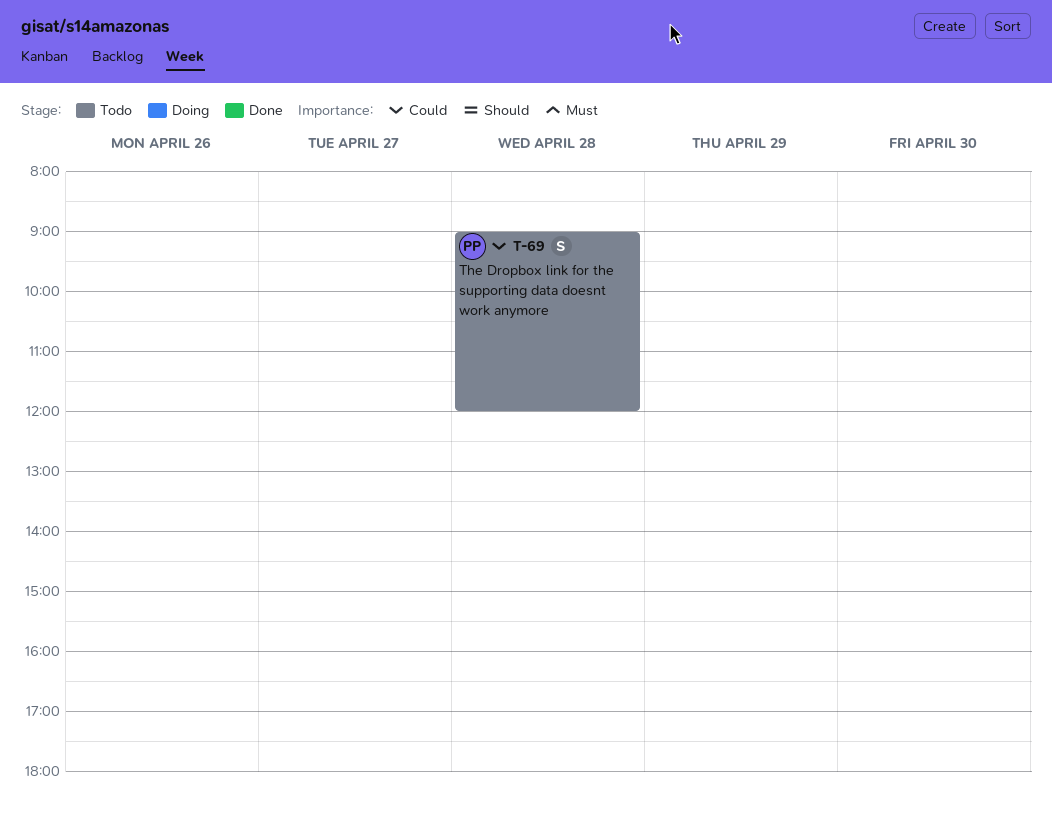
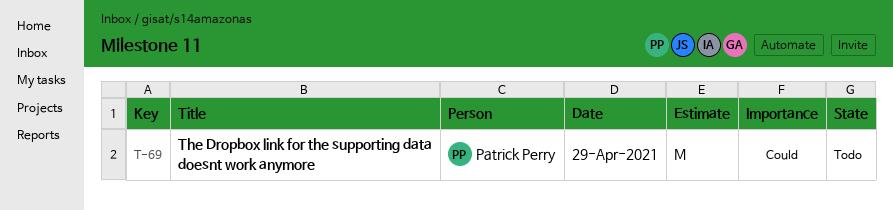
T-69, estimate: S -> M
T-69, day: Apr 28 -> Apr 29

